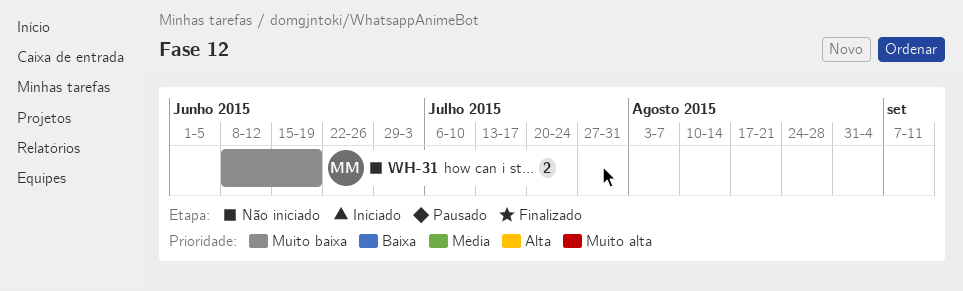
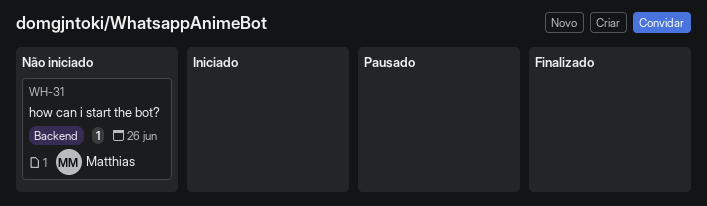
WH-31, estimate: 2 -> 1
WH-31, due: Jun 19 -> Jun 26

